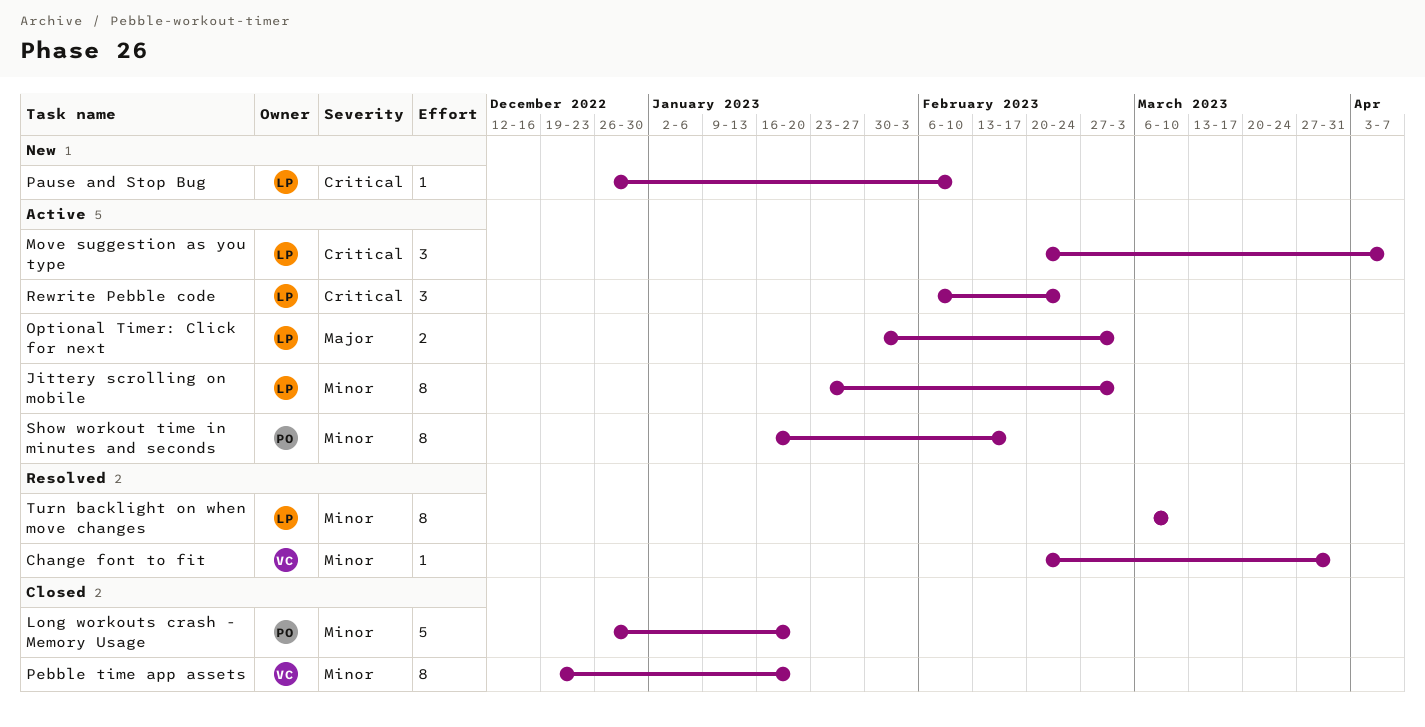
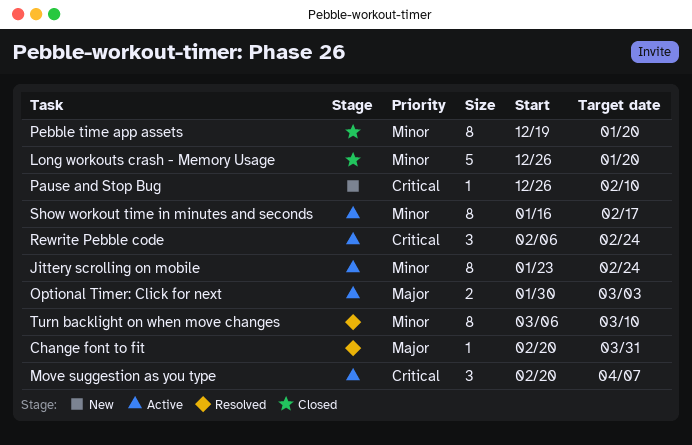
Change font to fit, priority: Minor -> Major
Jittery scrolling on mobile, due: Mar 3 -> Feb 24

